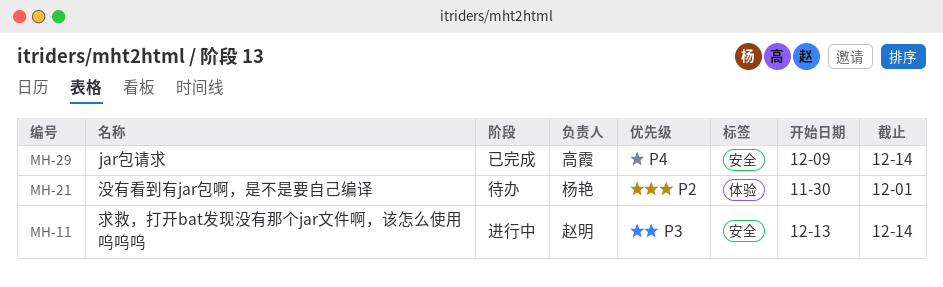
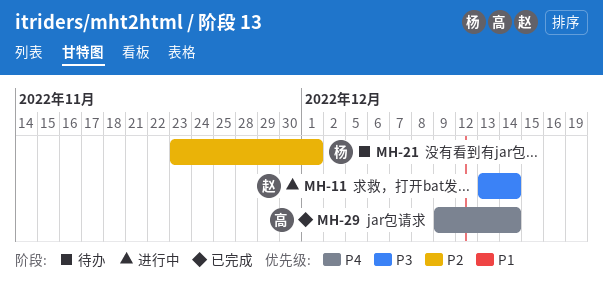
MH-21, start: Nov 30 -> Nov 23

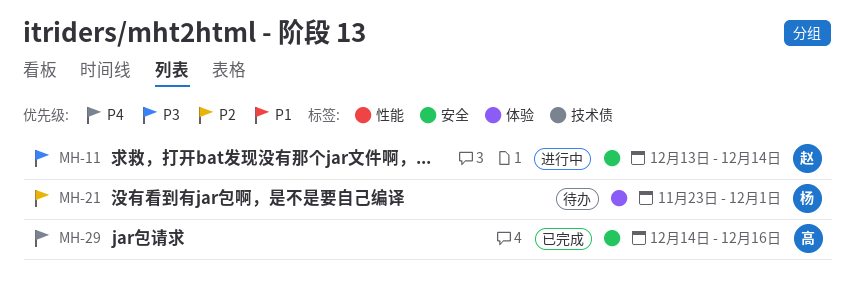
MH-29, start: Dec 9 -> Dec 14
MH-29, due: Dec 14 -> Dec 16

